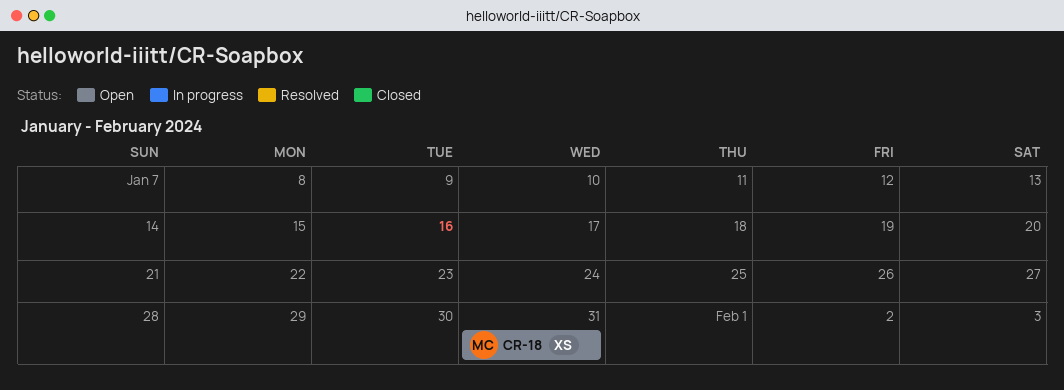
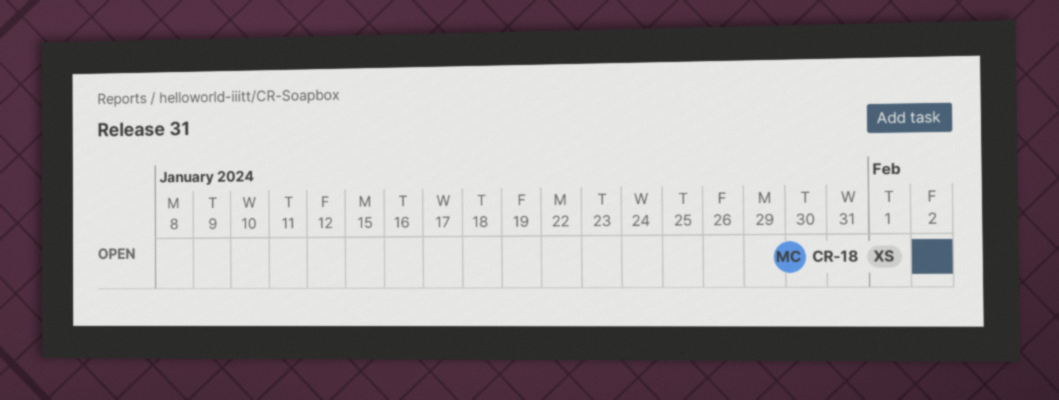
CR-18, start: Jan 31 -> Feb 2
CR-18, due: Jan 31 -> Feb 2

